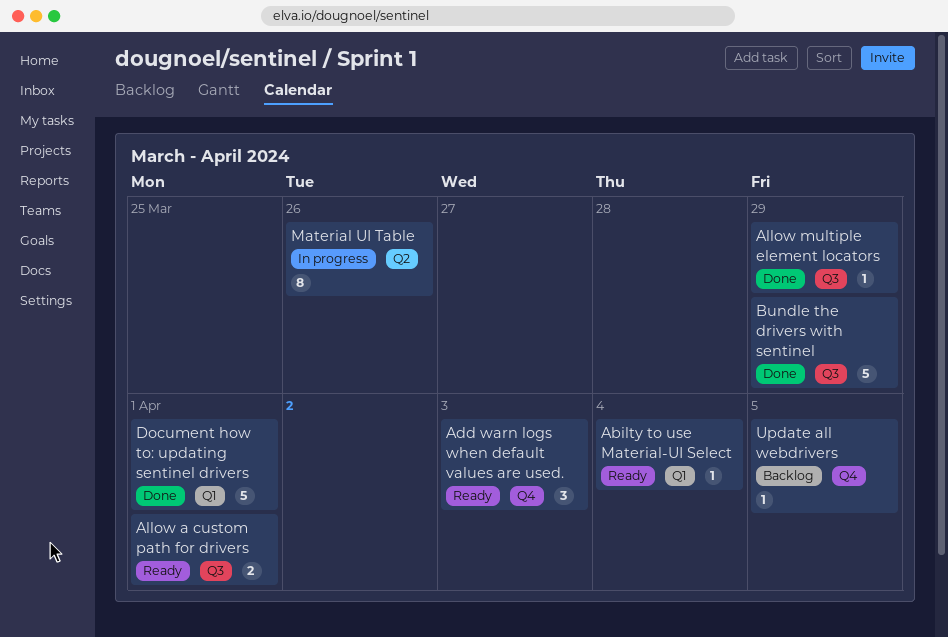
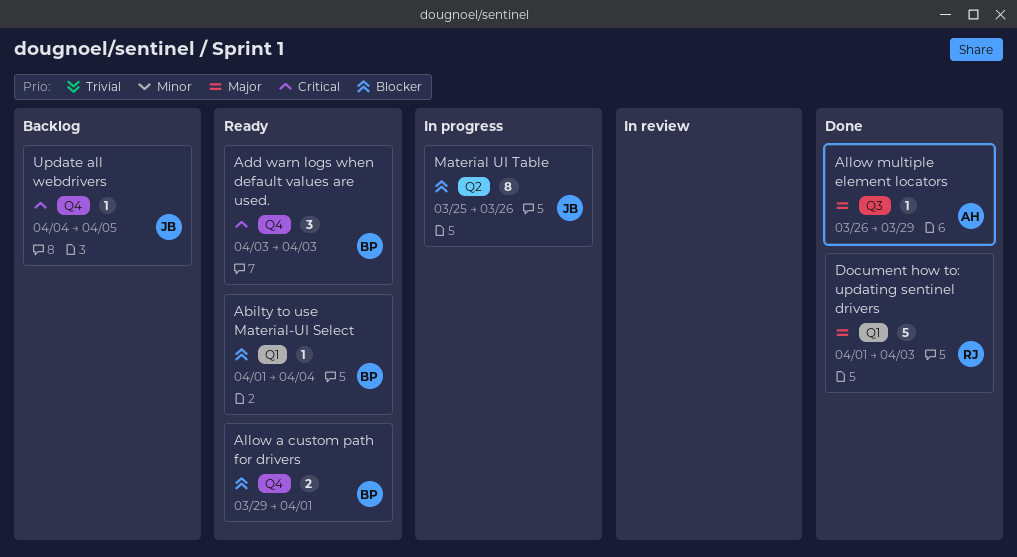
Allow a custom path for drivers, label: Q3 -> Q4
Bundle the drivers with sentinel: present -> none
Document how to: updating sentinel drivers, due: Apr 1 -> Apr 3

